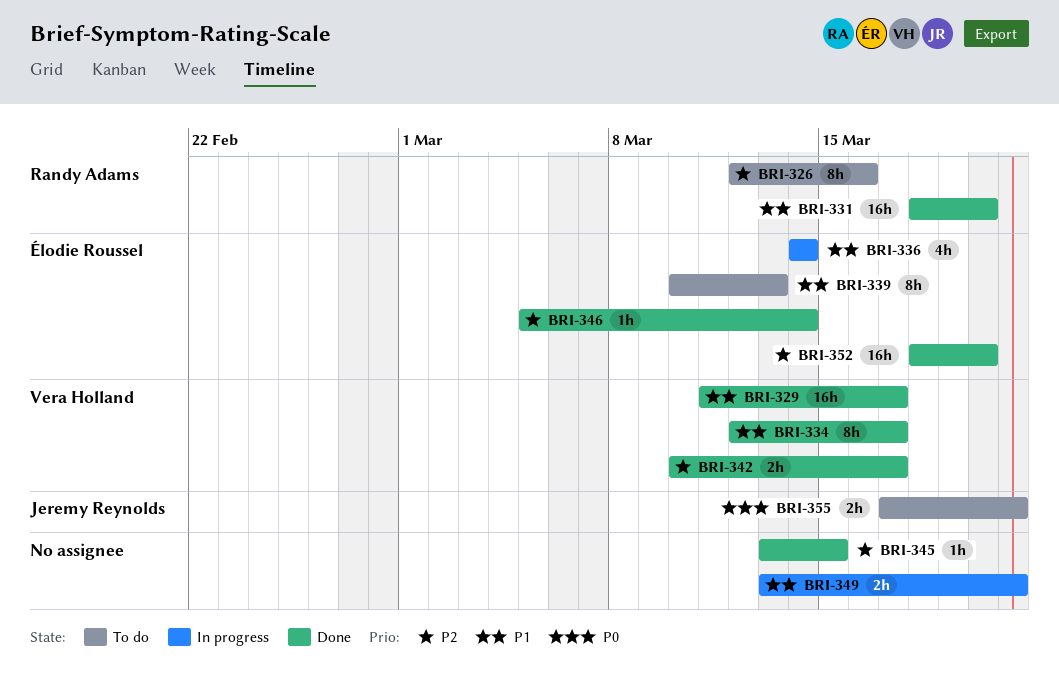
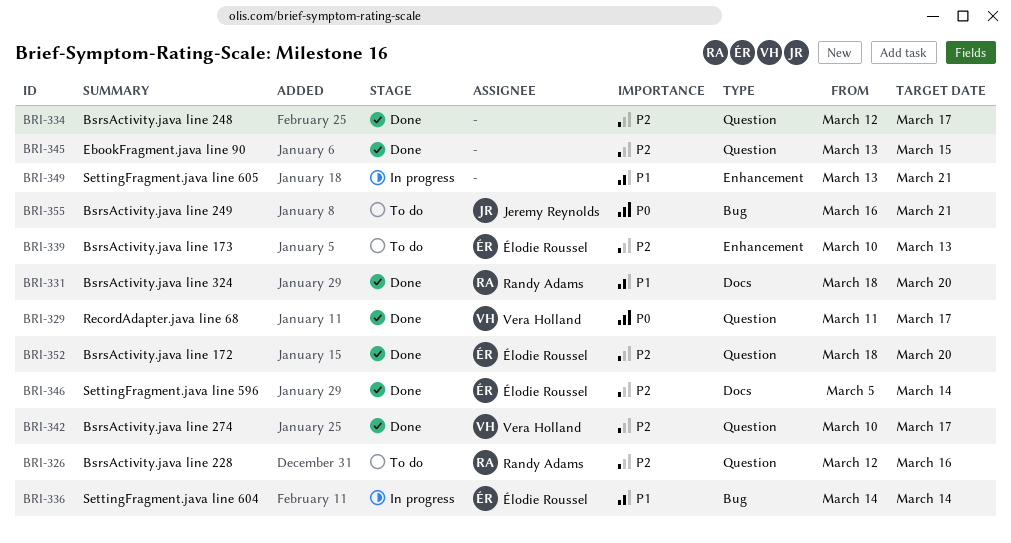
BRI-329, priority: P1 -> P0
BRI-334, owner: Vera Holland -> none
BRI-334, priority: P1 -> P2
BRI-339, priority: P1 -> P2
BRI-355, start: Mar 17 -> Mar 16

